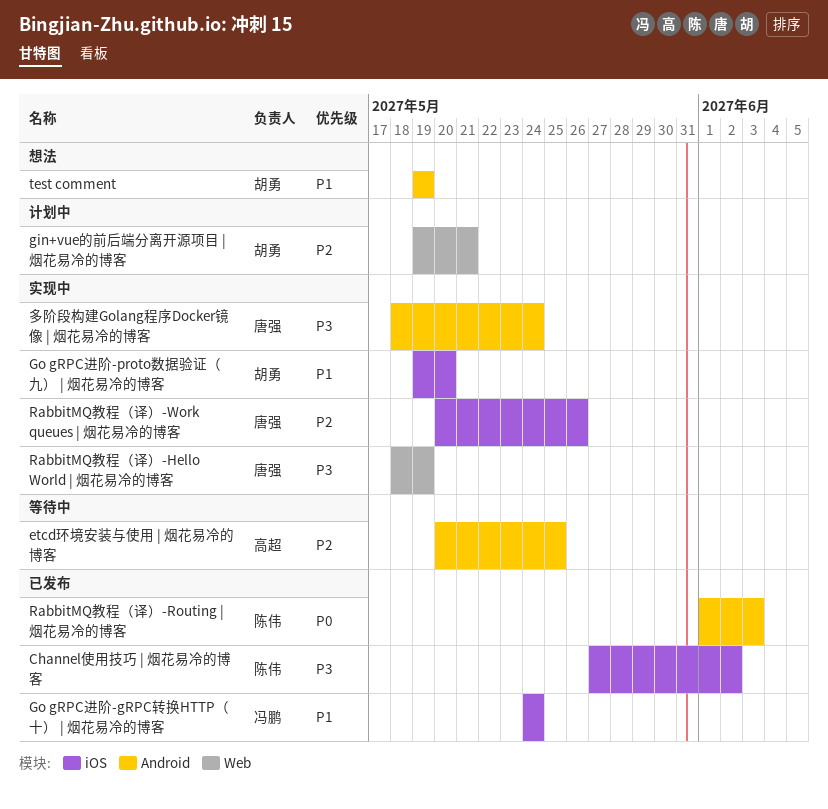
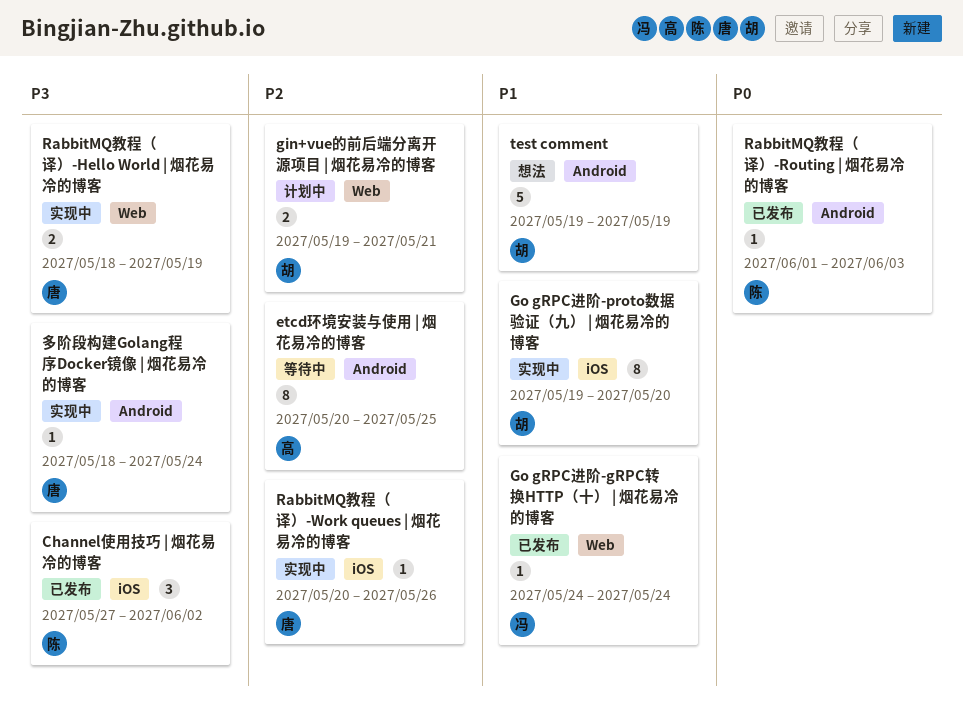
Go gRPC进阶-gRPC转换HTTP（十） | 烟花易冷的博客, label: iOS -> Web

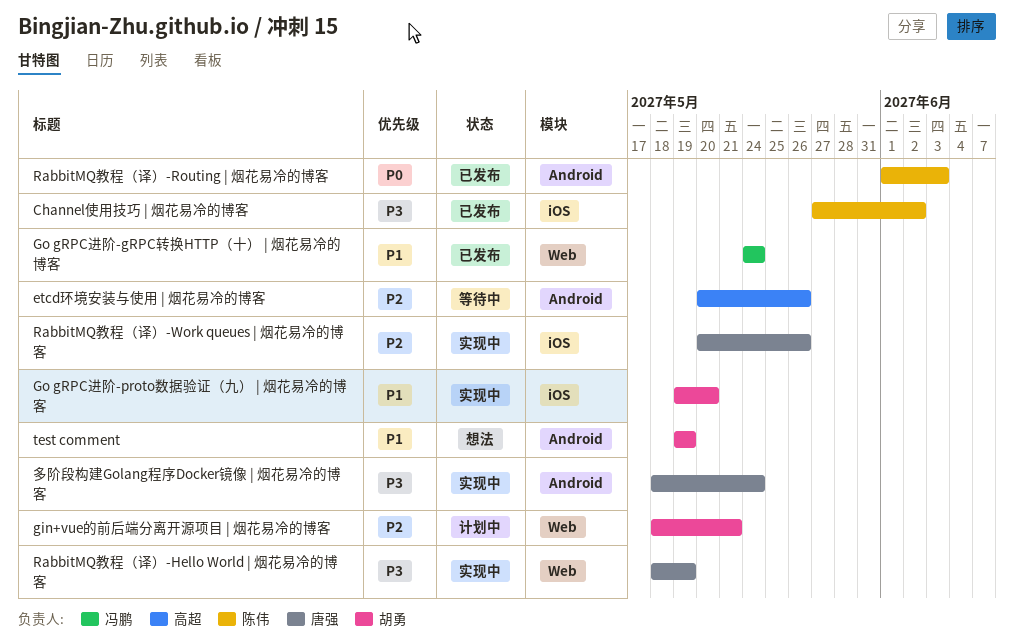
etcd环境安装与使用 | 烟花易冷的博客, due: May 25 -> May 26
gin+vue的前后端分离开源项目 | 烟花易冷的博客, start: May 19 -> May 18

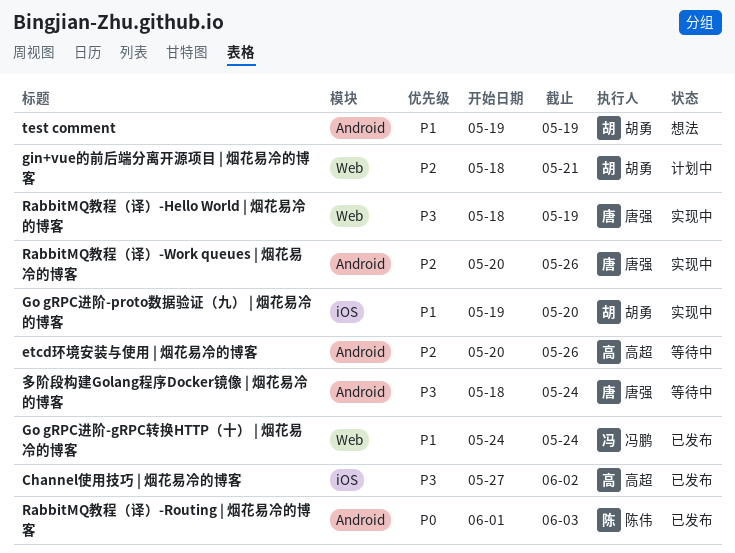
Channel使用技巧 | 烟花易冷的博客, owner: 陈伟 -> 高超
RabbitMQ教程（译）-Work queues | 烟花易冷的博客, label: iOS -> Android
多阶段构建Golang程序Docker镜像 | 烟花易冷的博客, status: 实现中 -> 等待中

